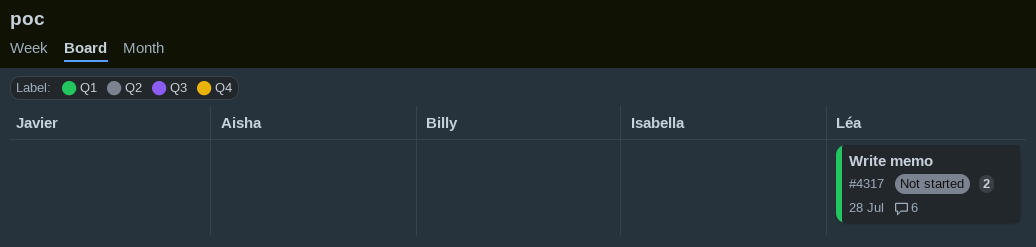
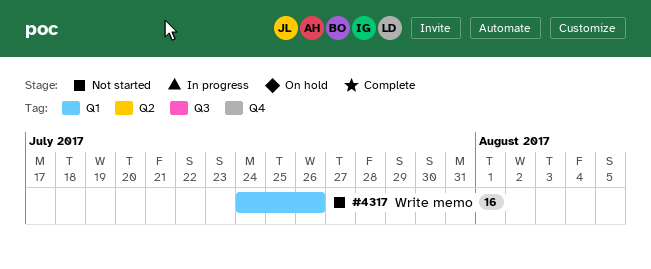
#4317, estimate: 2 -> 16
#4317, due: Jul 28 -> Jul 26

